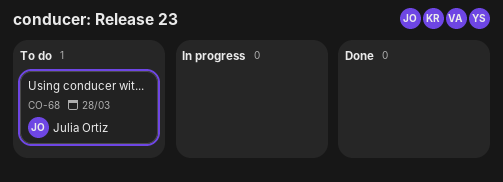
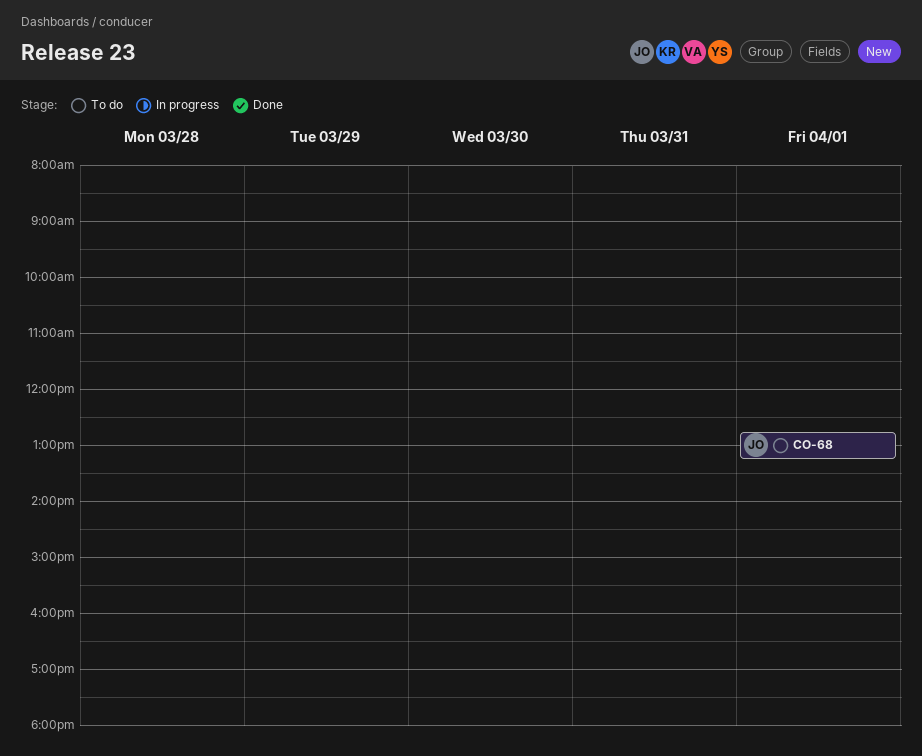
CO-68, day: Mar 28 -> Apr 1

